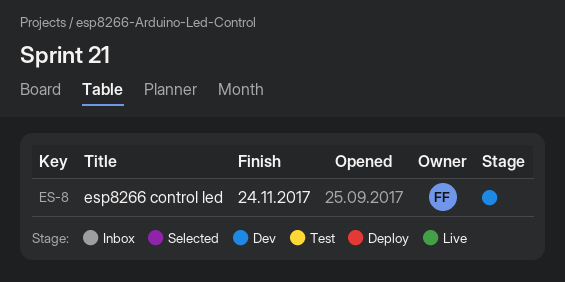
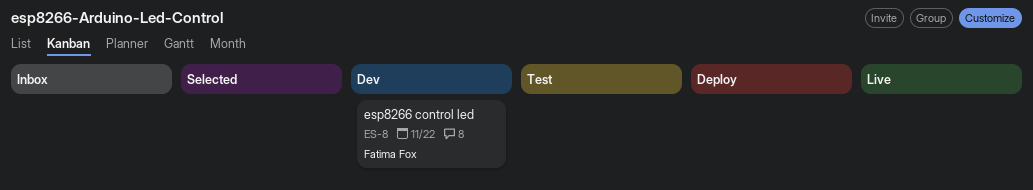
ES-8, due: Nov 24 -> Nov 22

